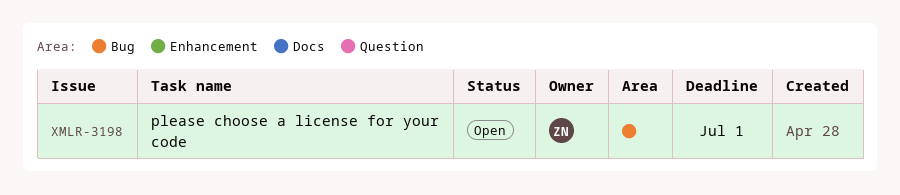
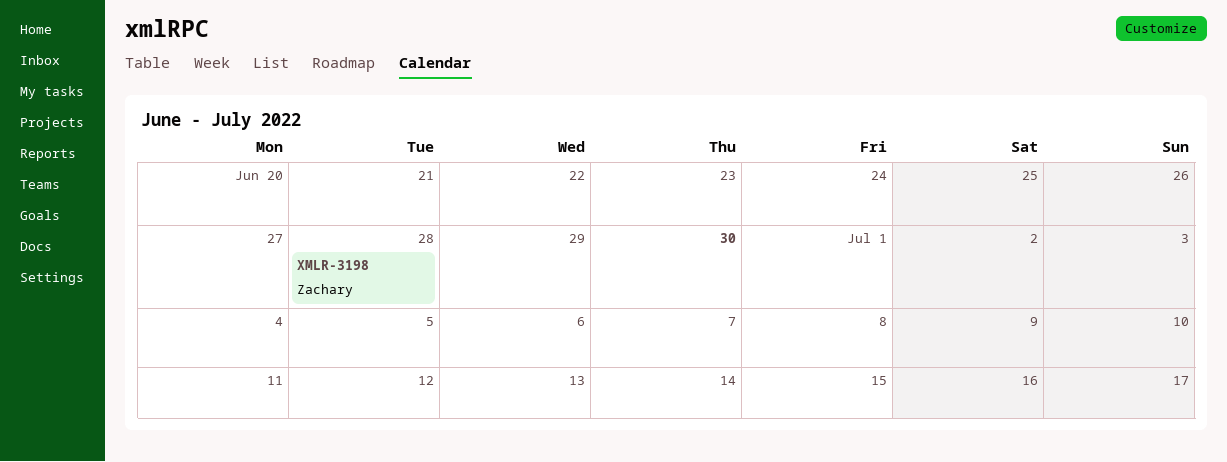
XMLR-3198, due: Jul 1 -> Jun 28

